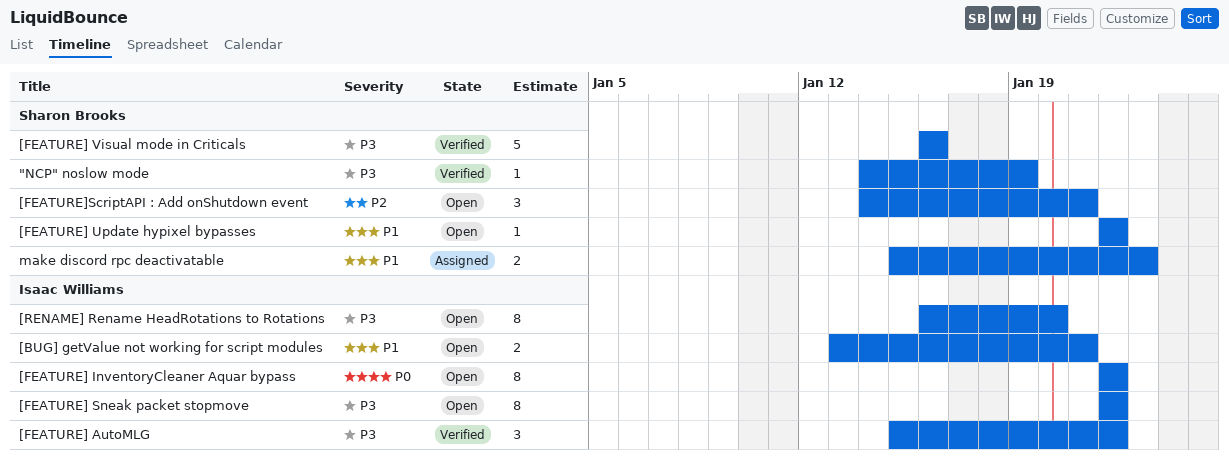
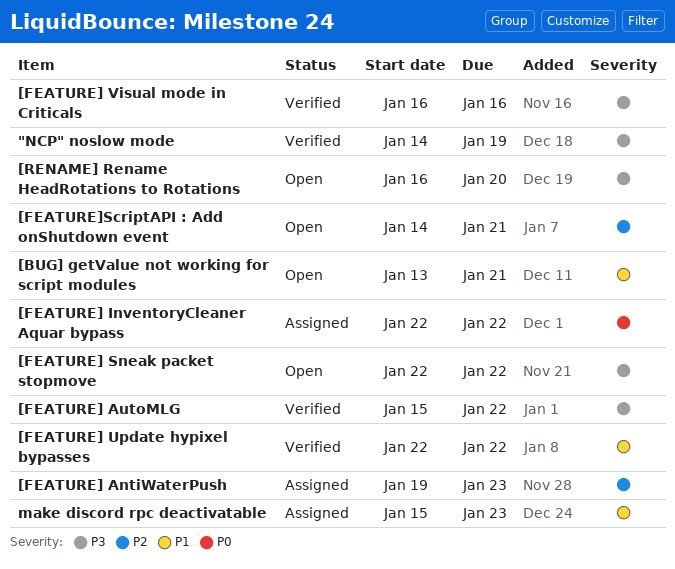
[FEATURE] AntiWaterPush: none -> present
[FEATURE] InventoryCleaner Aquar bypass, status: Open -> Assigned
[FEATURE] Update hypixel bypasses, status: Open -> Verified

